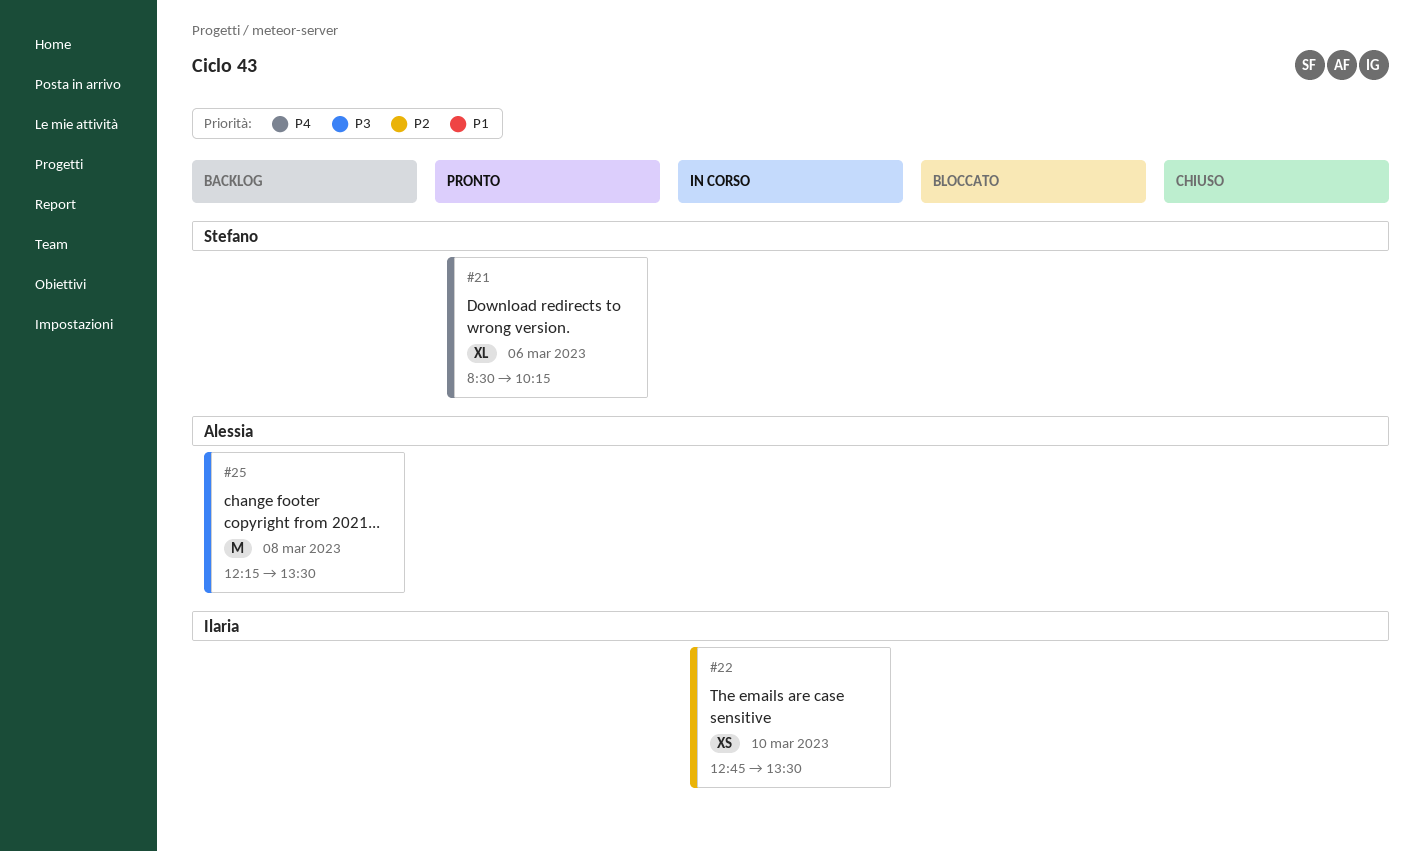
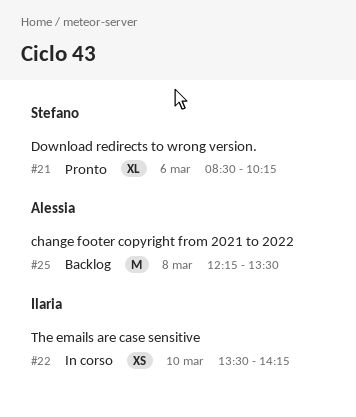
#22, begins: 12:45 -> 13:30
#22, ends: 13:30 -> 14:15

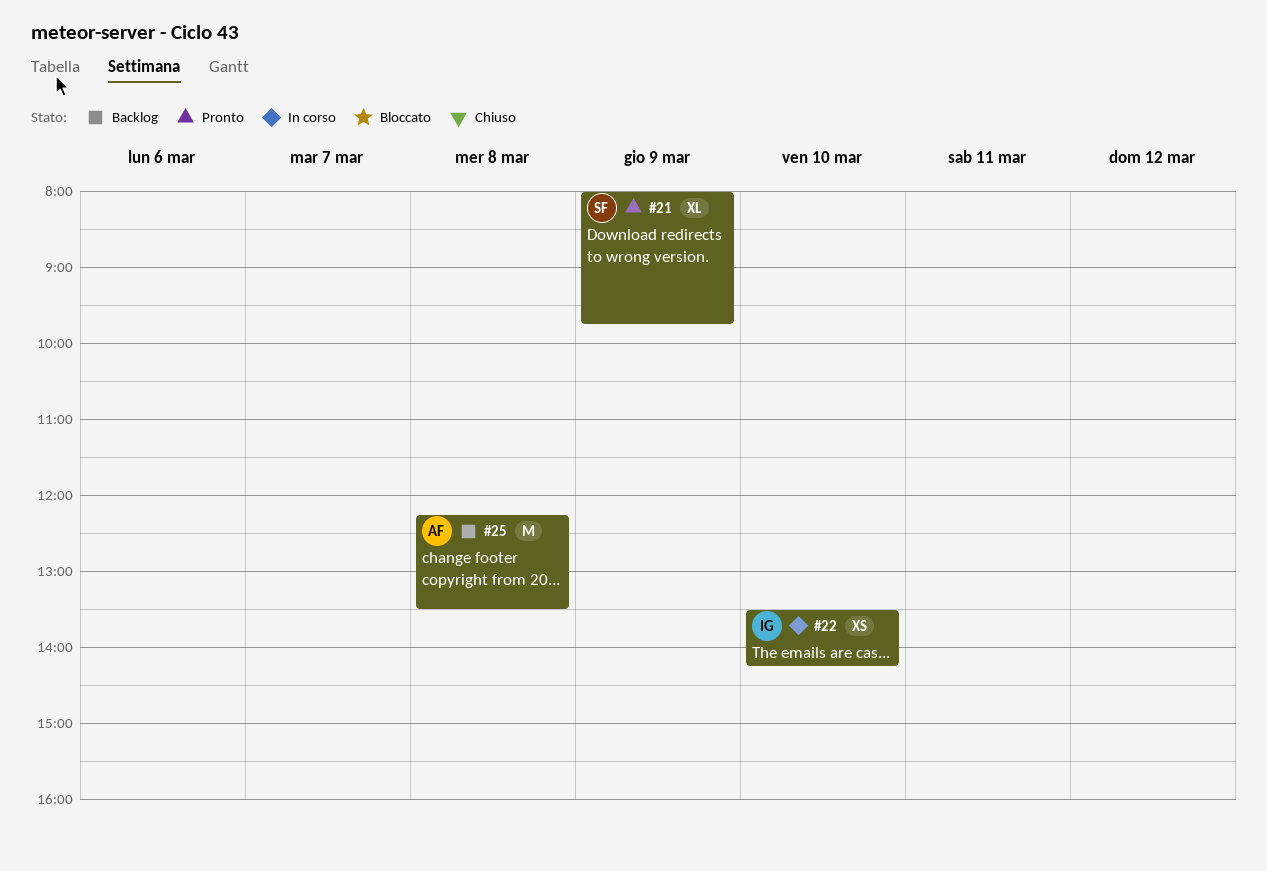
#21, day: Mar 6 -> Mar 9
#21, begins: 08:30 -> 08:00
#21, ends: 10:15 -> 09:45

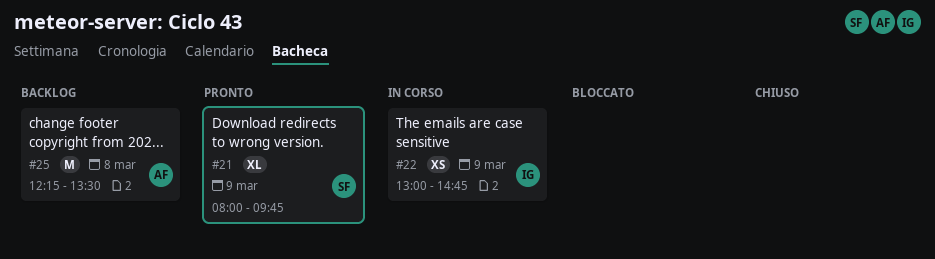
#22, day: Mar 10 -> Mar 9
#22, begins: 13:30 -> 13:00
#22, ends: 14:15 -> 14:45

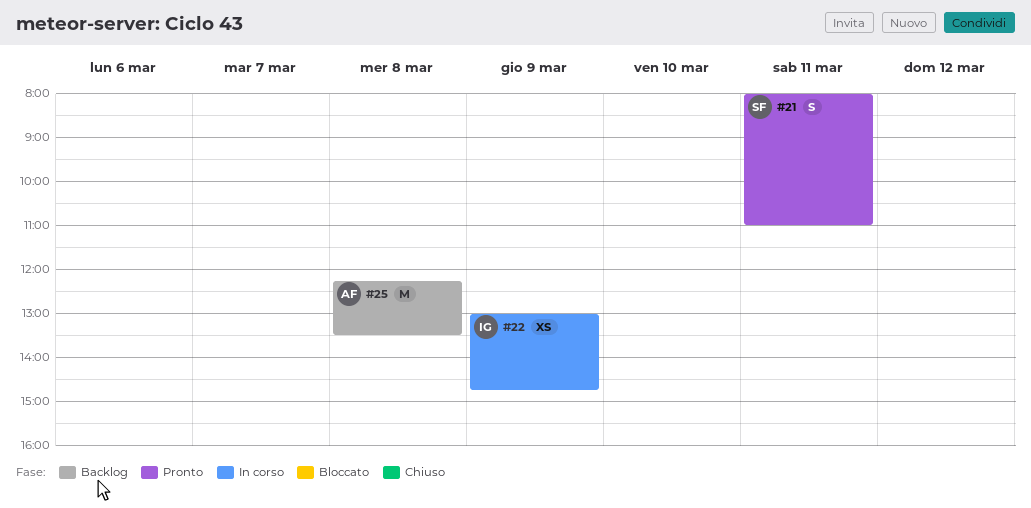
#21, estimate: XL -> S
#21, day: Mar 9 -> Mar 11
#21, ends: 09:45 -> 11:00

